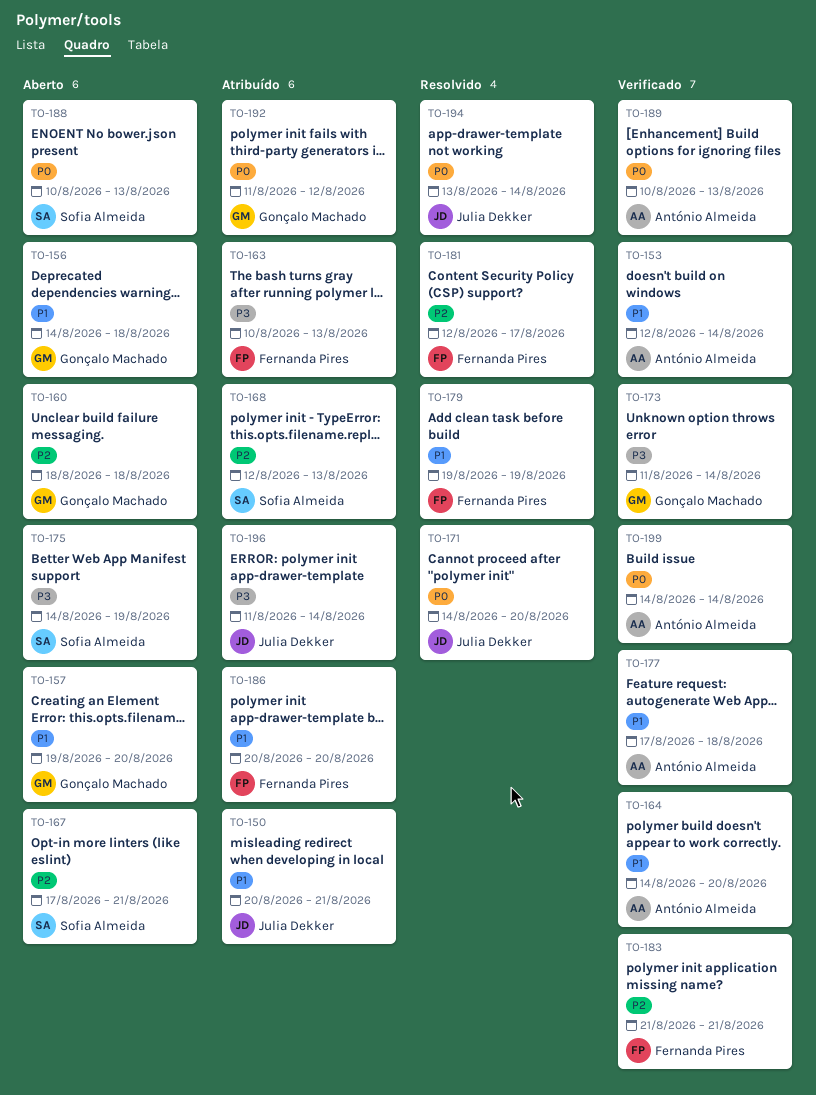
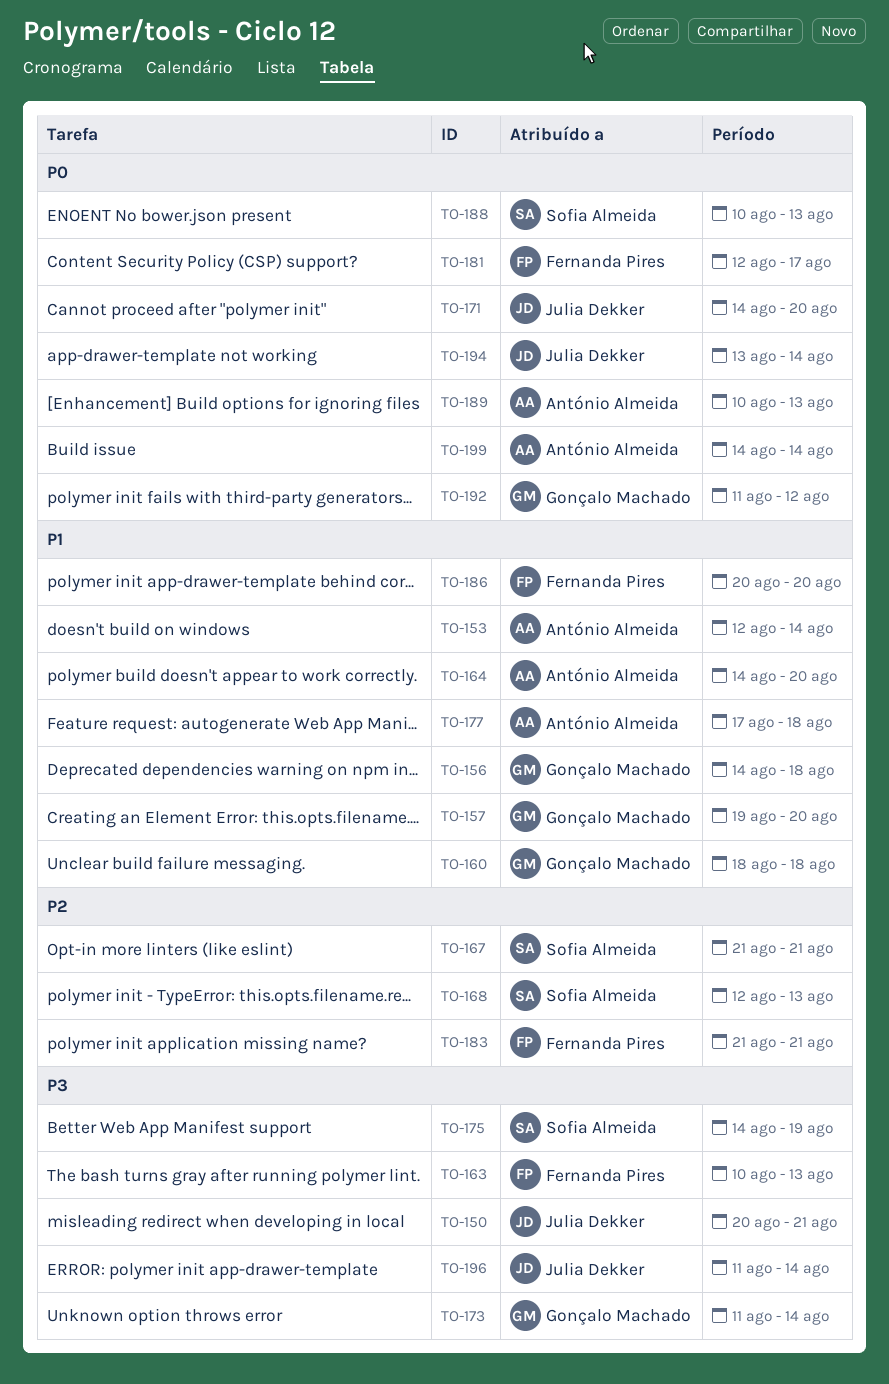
TO-150, priority: P1 -> P3
TO-160, priority: P2 -> P1
TO-167, start: Aug 17 -> Aug 21
TO-179: present -> none
TO-181, priority: P2 -> P0

